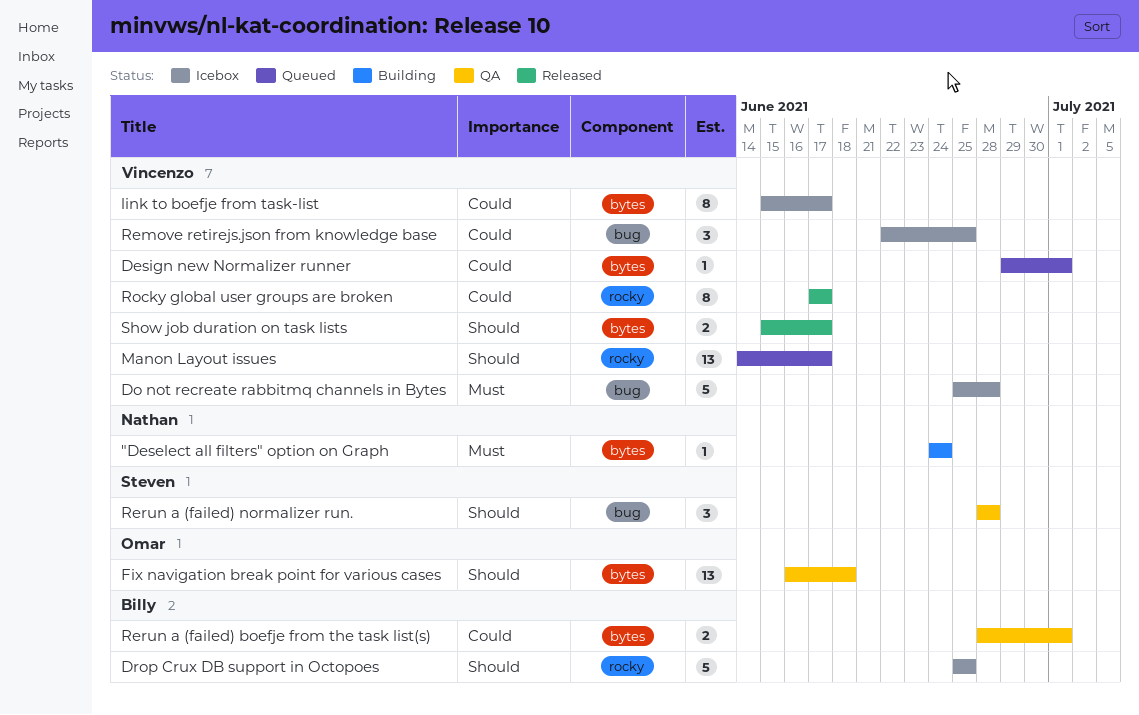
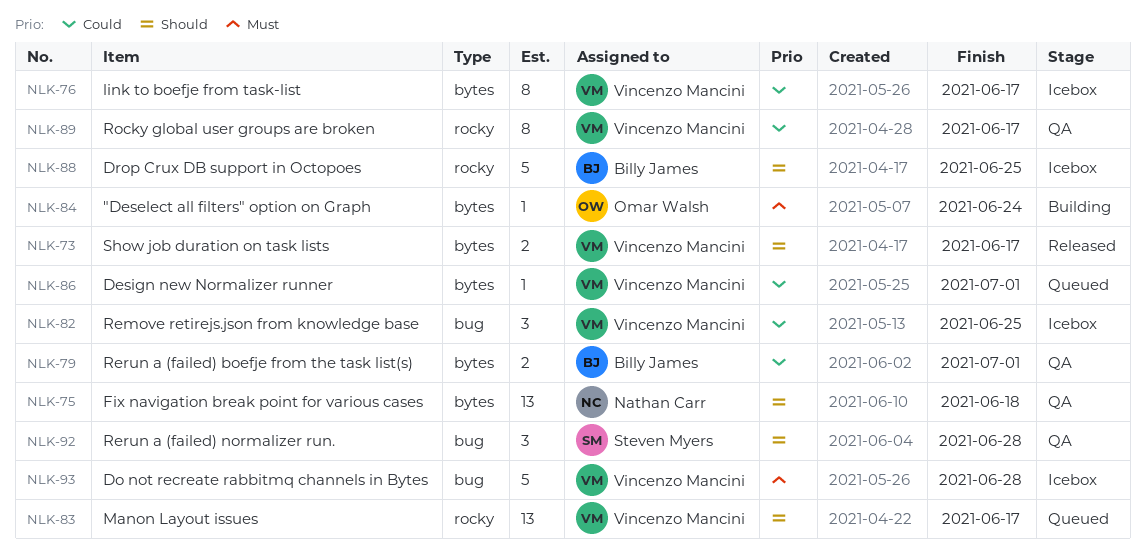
"Deselect all filters" option on Graph, owner: Nathan Carr -> Omar Walsh
Fix navigation break point for various cases, owner: Omar Walsh -> Nathan Carr
Rocky global user groups are broken, status: Released -> QA

